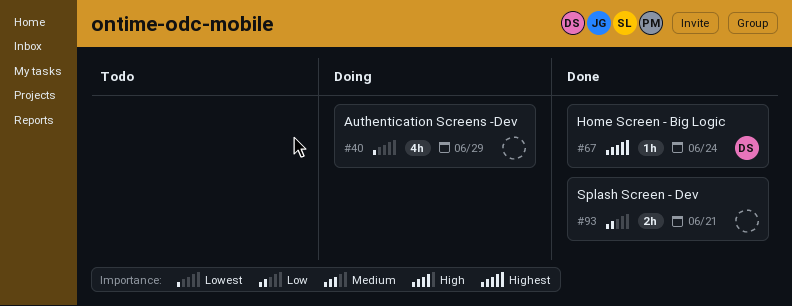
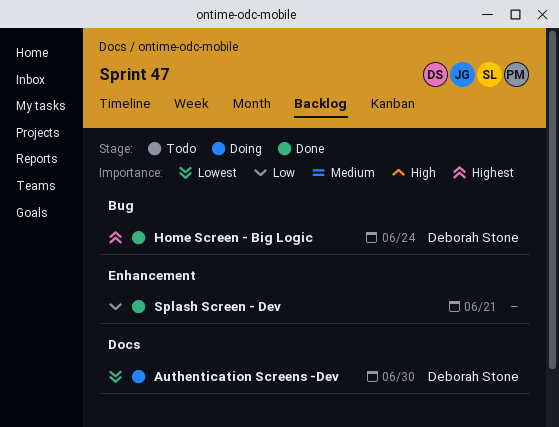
Authentication Screens -Dev, owner: none -> Deborah Stone
Authentication Screens -Dev, due: Jun 29 -> Jun 30

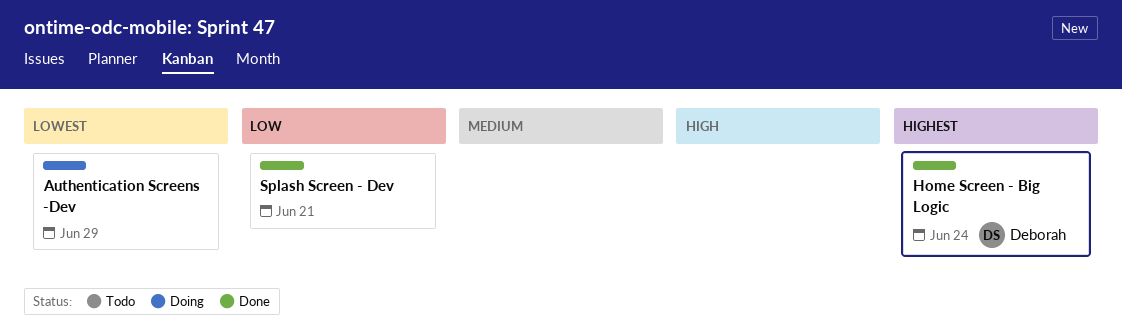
Authentication Screens -Dev, owner: Deborah Stone -> none
Authentication Screens -Dev, due: Jun 30 -> Jun 29

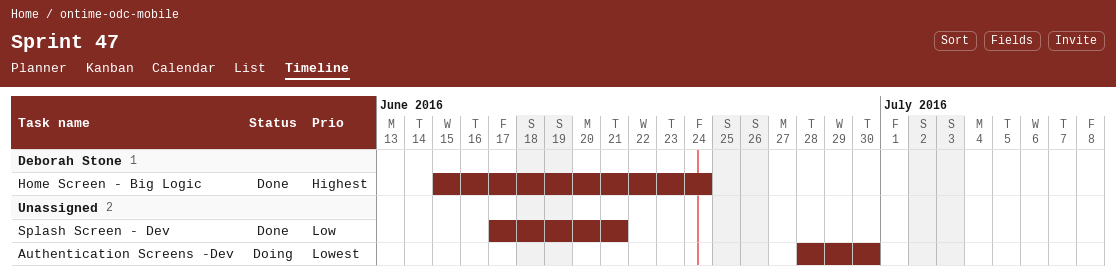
Authentication Screens -Dev, due: Jun 29 -> Jun 30

